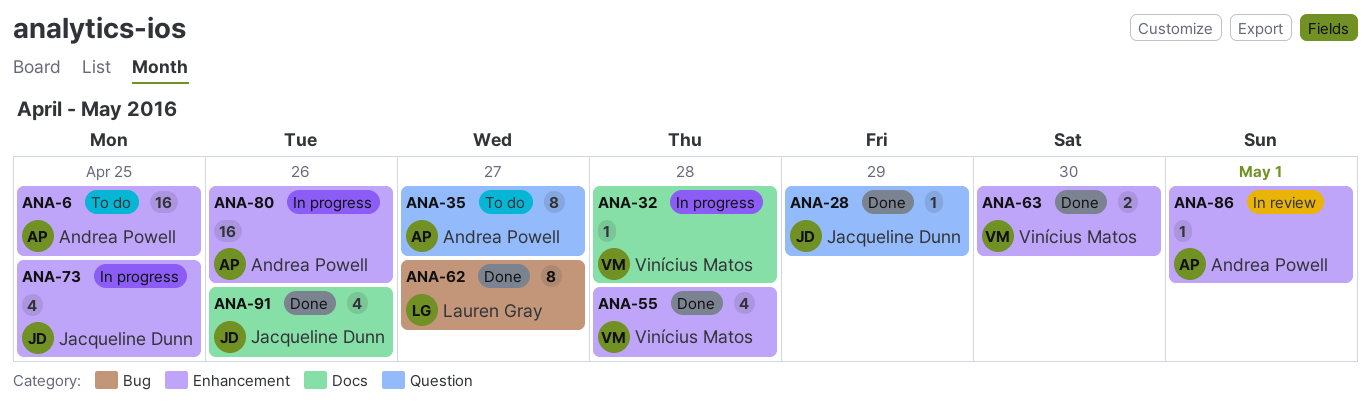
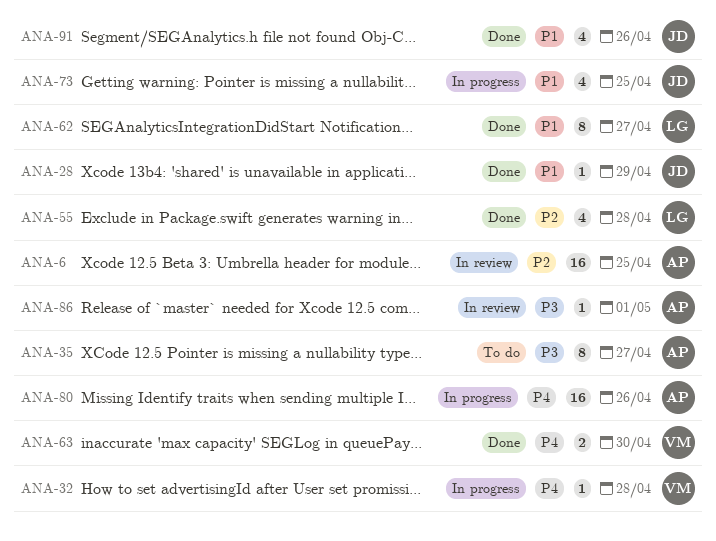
ANA-6, status: To do -> In review
ANA-55, owner: Vinícius Matos -> Lauren Gray

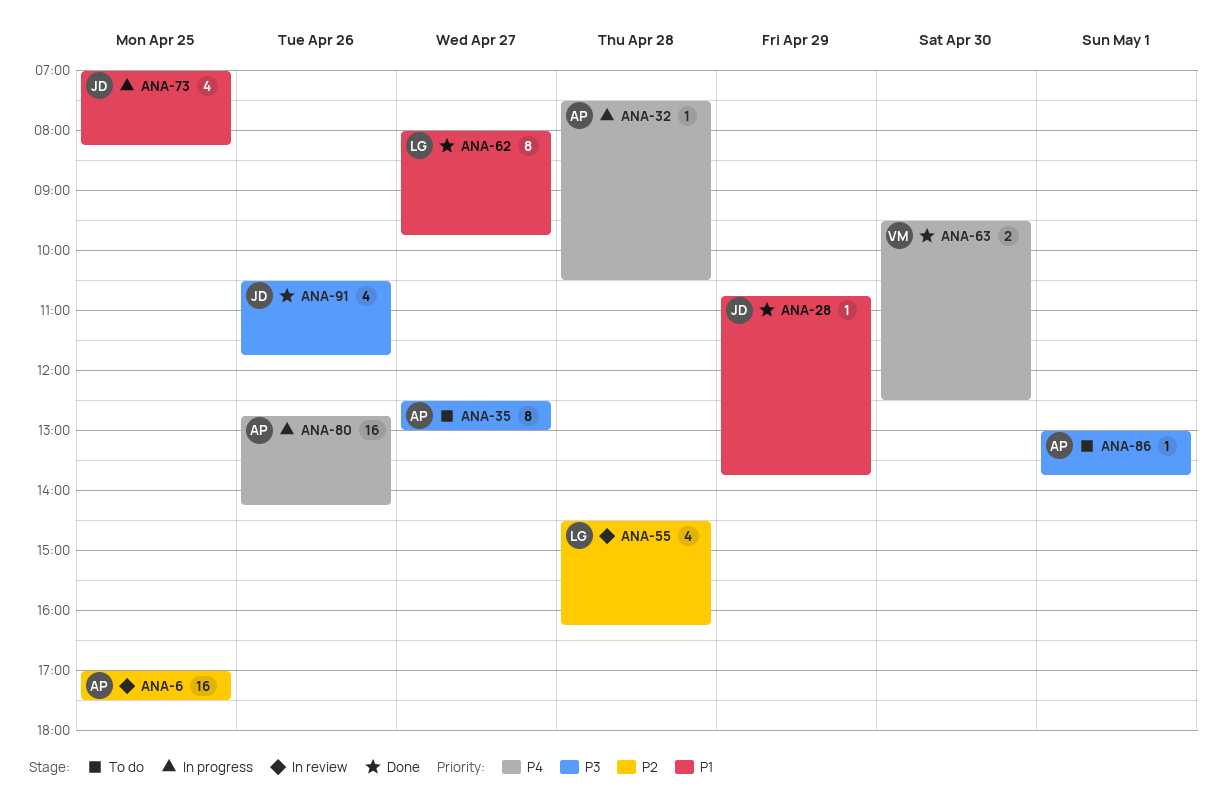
ANA-32, owner: VM -> AP
ANA-55, status: Done -> In review
ANA-86, status: In review -> To do
ANA-91, priority: P1 -> P3

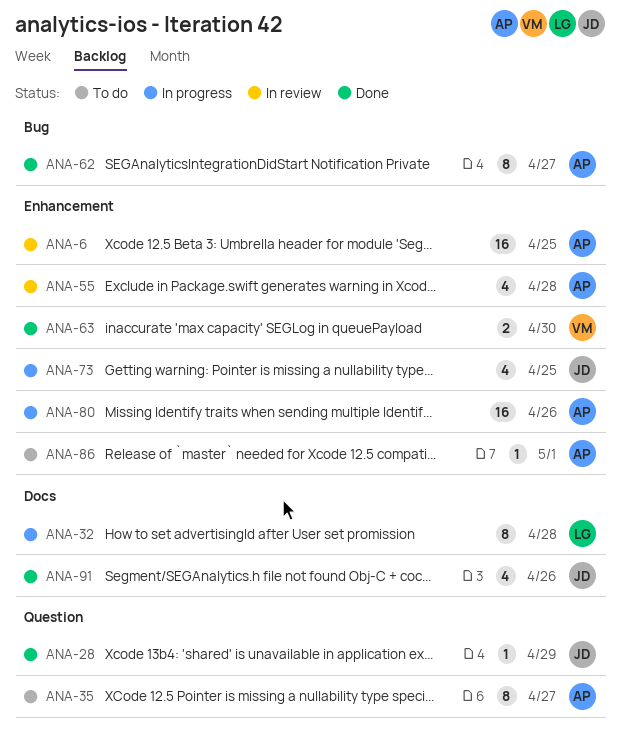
ANA-32, owner: AP -> LG
ANA-32, estimate: 1 -> 8
ANA-55, owner: LG -> AP
ANA-62, owner: LG -> AP

